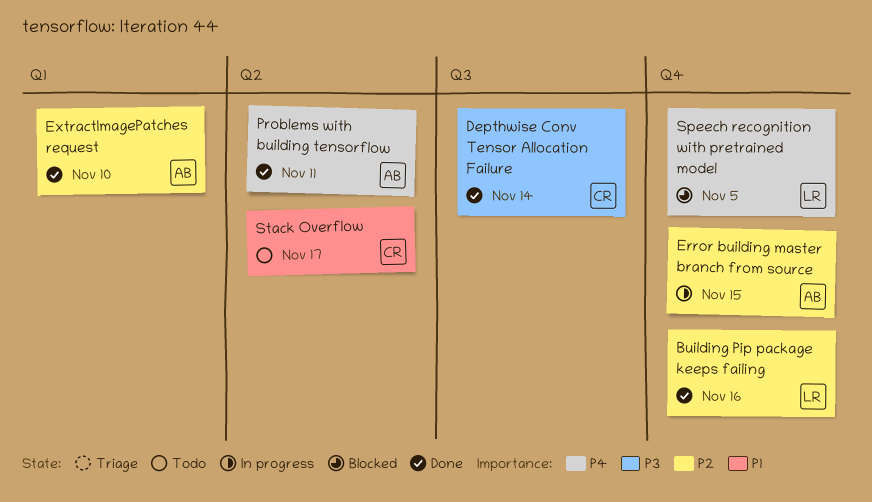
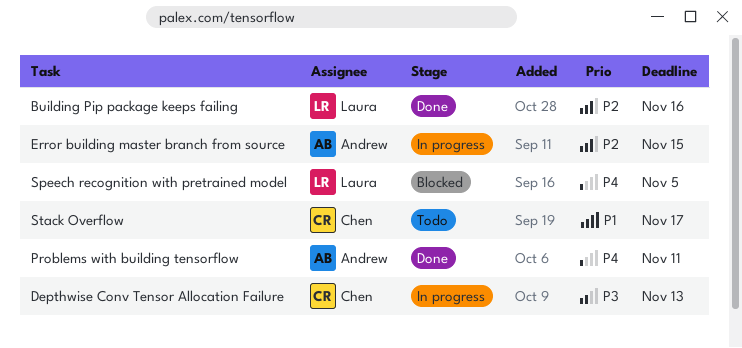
Depthwise Conv Tensor Allocation Failure, status: Done -> In progress
Depthwise Conv Tensor Allocation Failure, due: Nov 14 -> Nov 13
ExtractImagePatches request: present -> none

